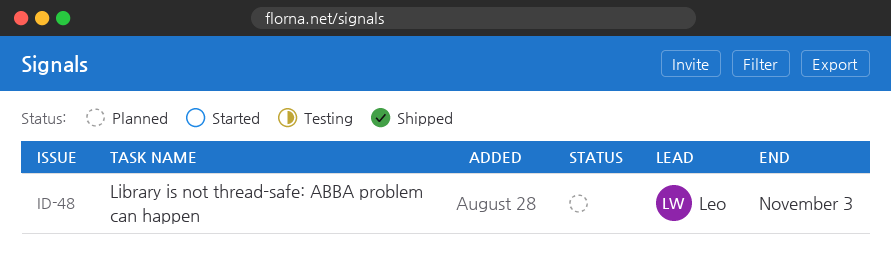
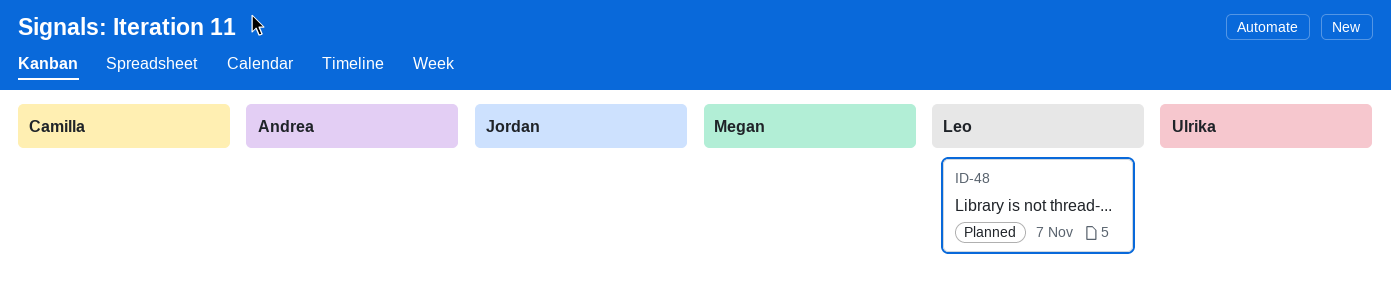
ID-48, due: Nov 3 -> Nov 7

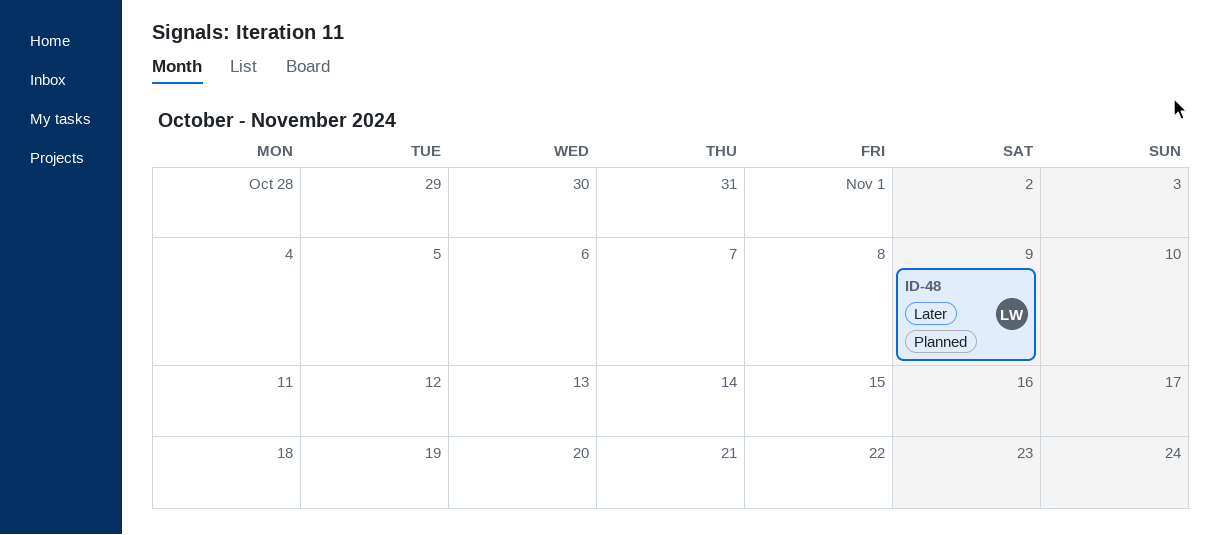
ID-48, due: Nov 7 -> Nov 9

